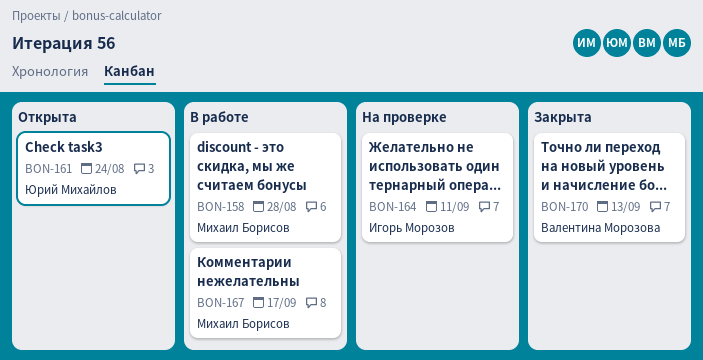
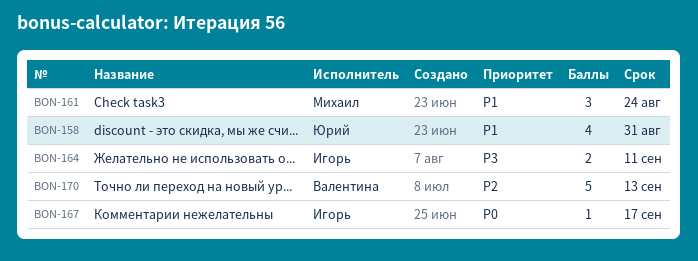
BON-158, owner: Михаил Борисов -> Юрий Михайлов
BON-158, due: Aug 28 -> Aug 31
BON-161, owner: Юрий Михайлов -> Михаил Борисов
BON-167, owner: Михаил Борисов -> Игорь Морозов

